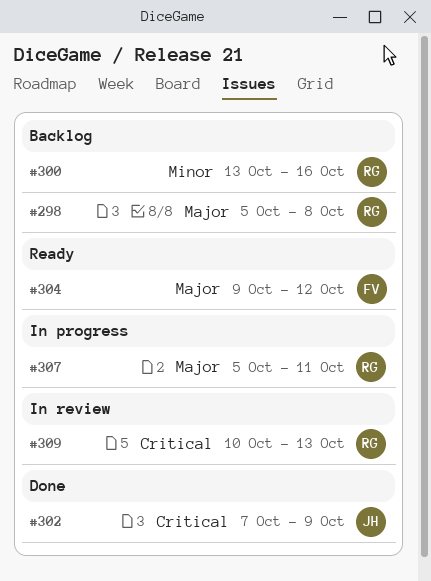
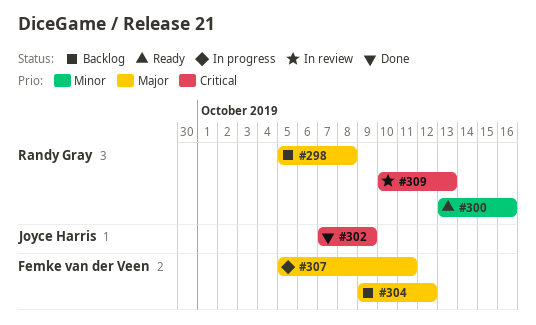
#300, status: Backlog -> Ready
#304, status: Ready -> Backlog
#307, owner: Randy Gray -> Femke van der Veen

